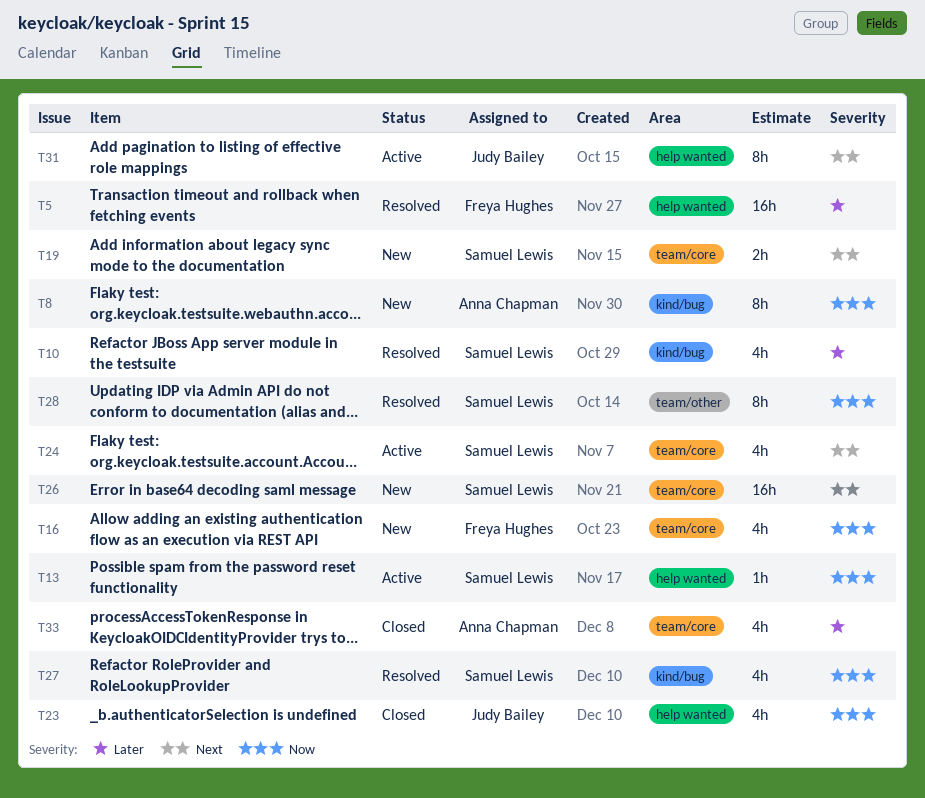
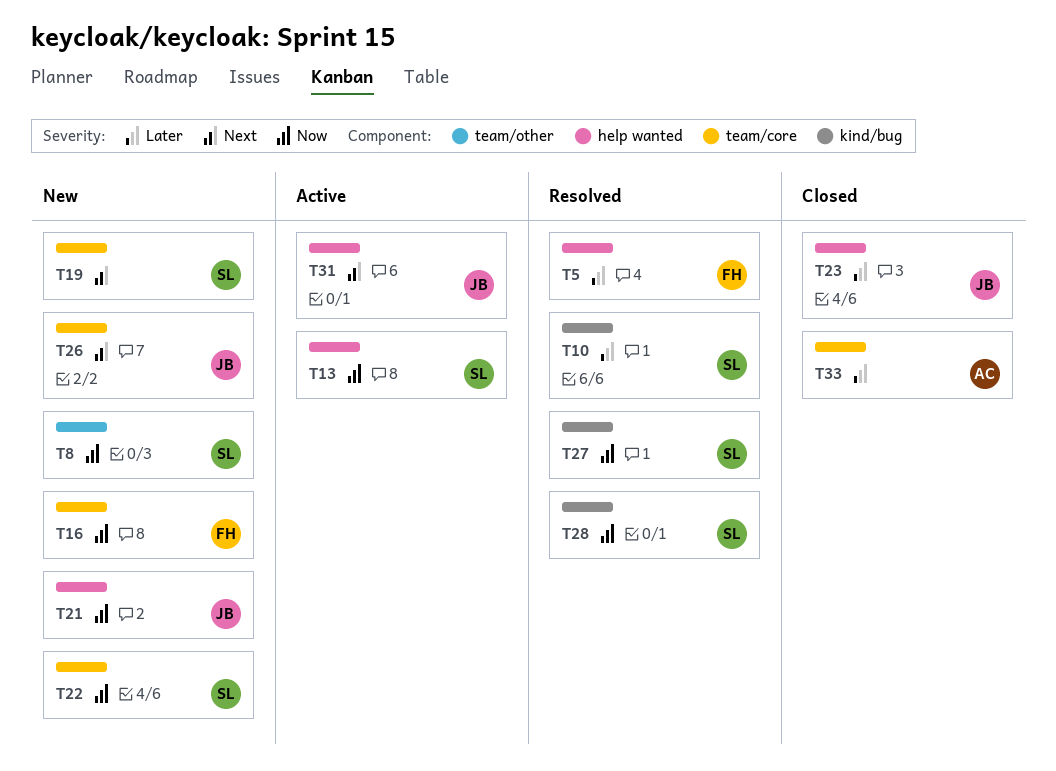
T8, owner: Anna Chapman -> Samuel Lewis
T8, label: kind/bug -> team/other
T21: none -> present
T22: none -> present
T23, priority: Now -> Later
T24: present -> none
T26, owner: Samuel Lewis -> Judy Bailey
T28, label: team/other -> kind/bug

